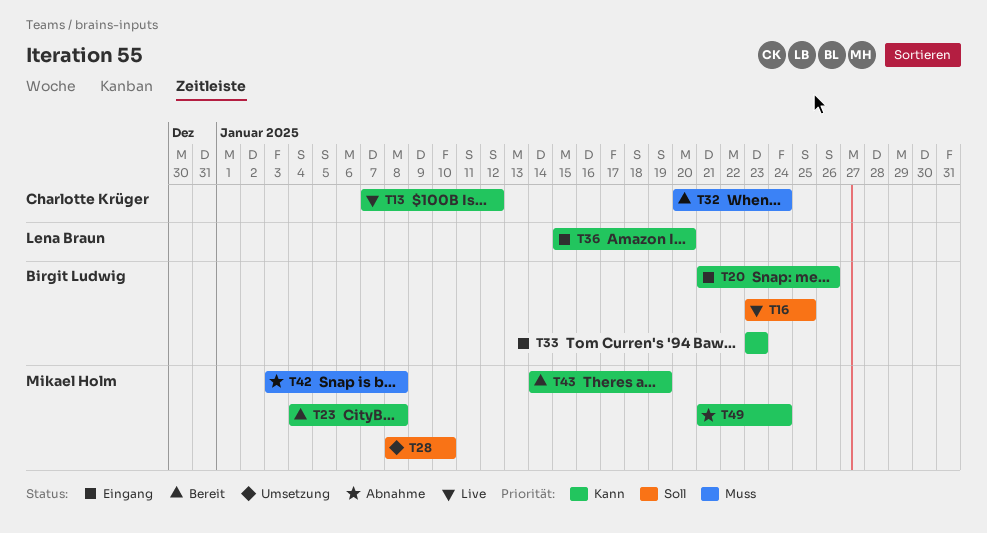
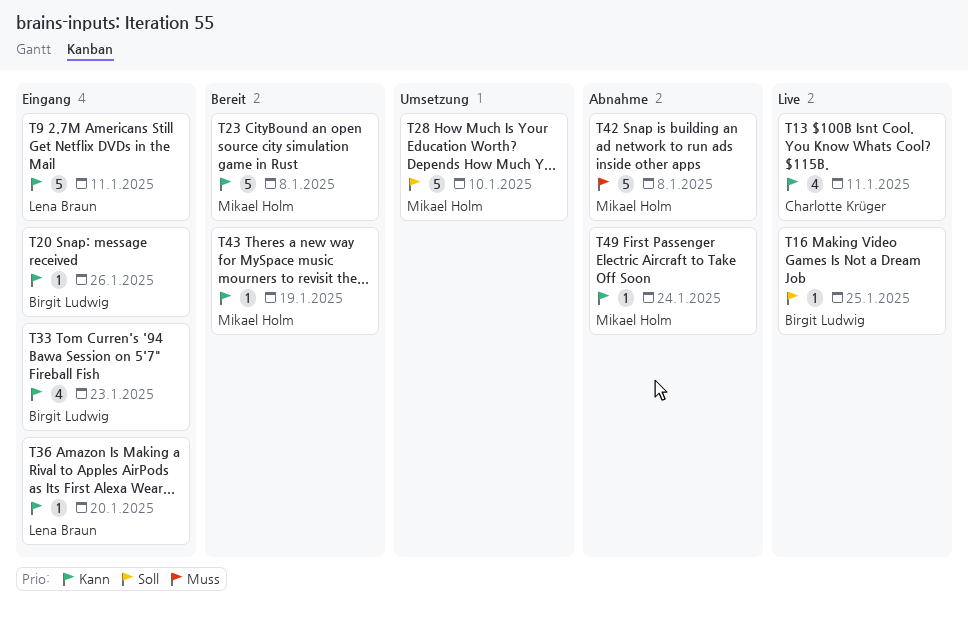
T9: none -> present
T13, due: Jan 12 -> Jan 11
T32: present -> none

